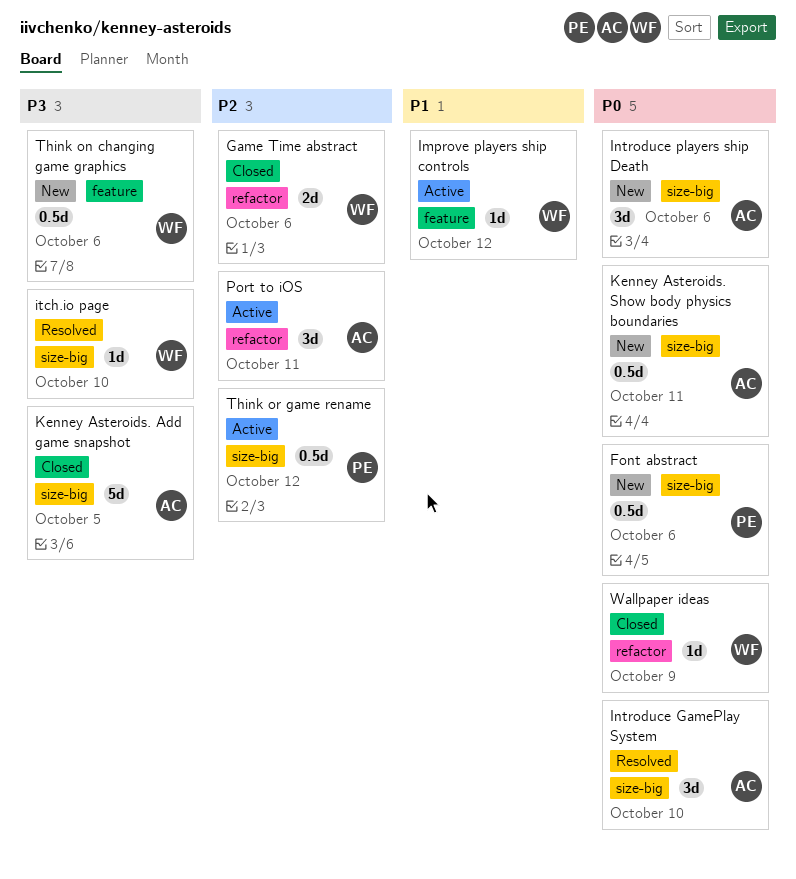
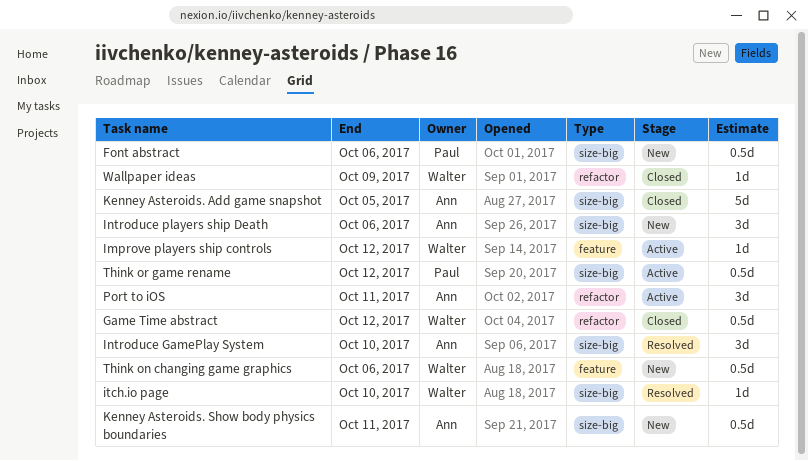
Game Time abstract, estimate: 2d -> 0.5d
Game Time abstract, due: Oct 6 -> Oct 12

